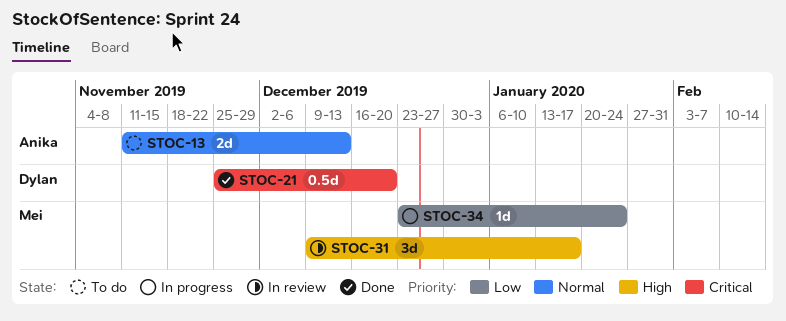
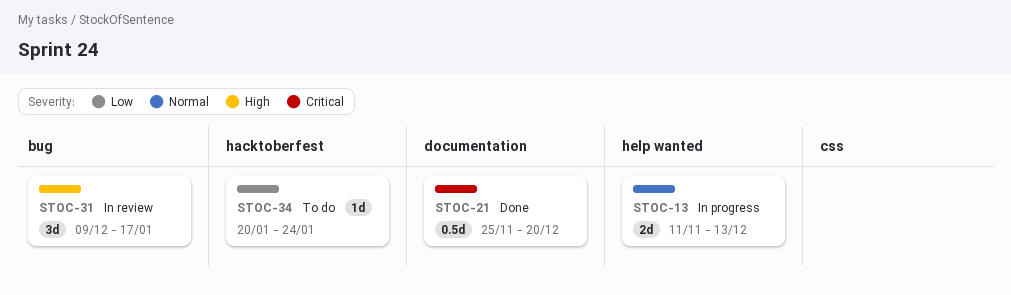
STOC-13, status: To do -> In progress
STOC-34, status: In progress -> To do
STOC-34, start: Dec 23 -> Jan 20

